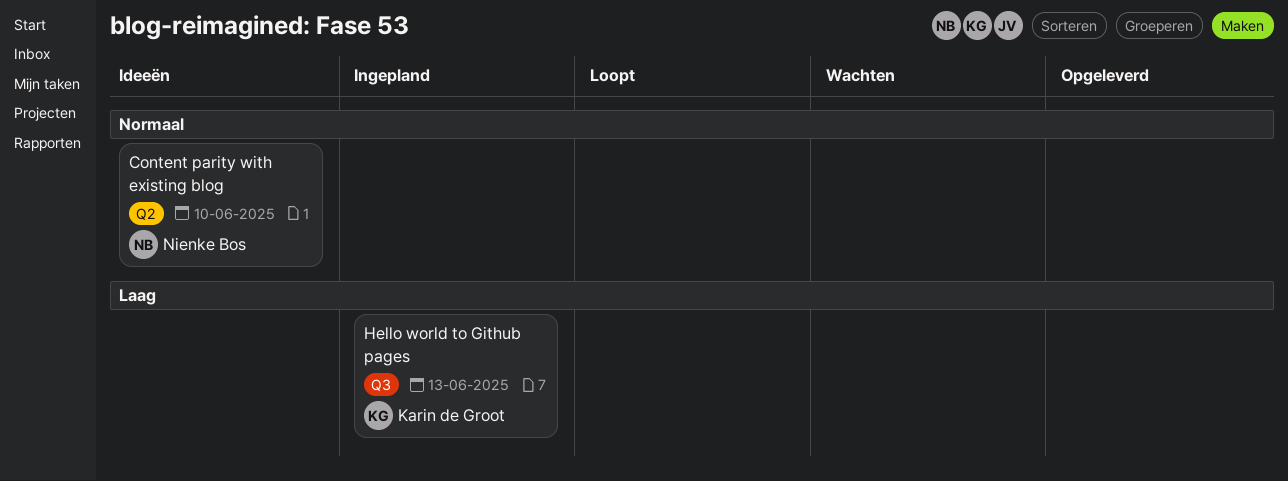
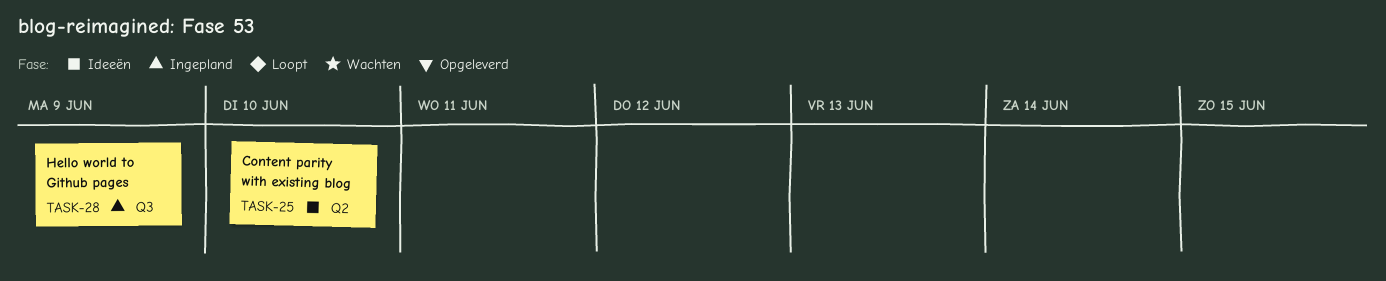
Hello world to Github pages, due: Jun 13 -> Jun 9

